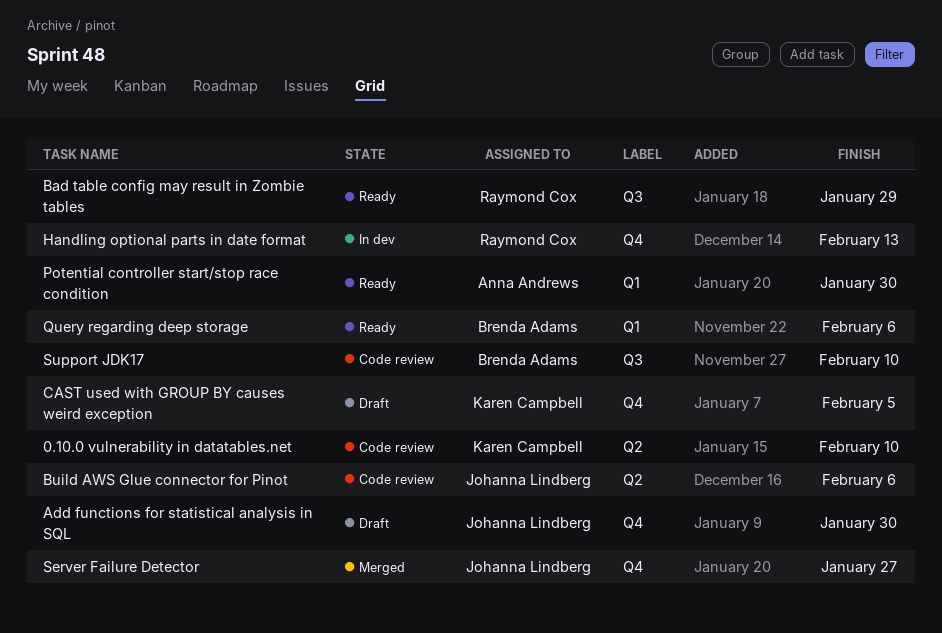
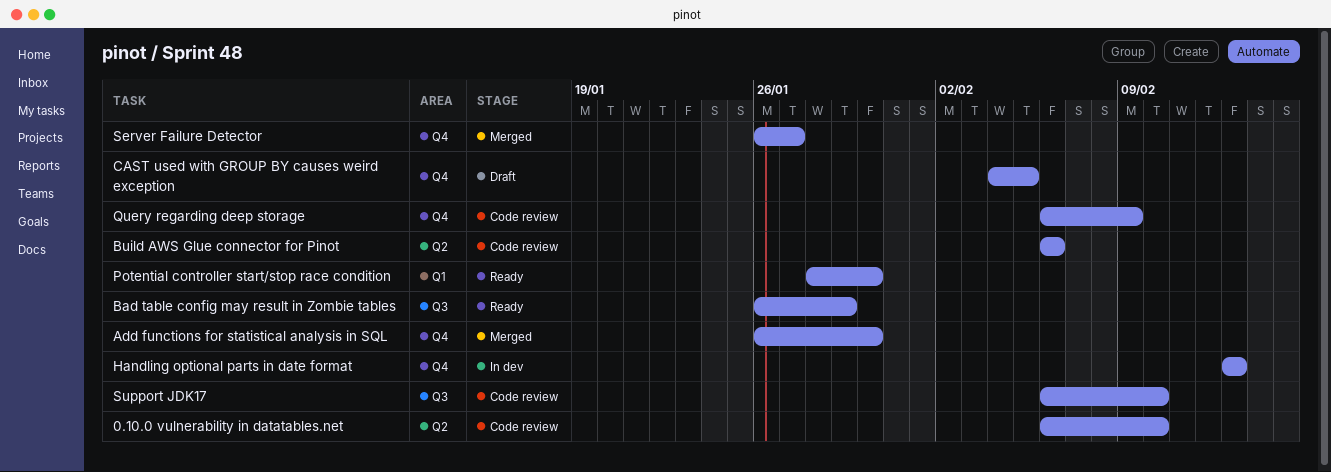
Add functions for statistical analysis in SQL, status: Draft -> Merged
Query regarding deep storage, status: Ready -> Code review
Query regarding deep storage, label: Q1 -> Q4
Query regarding deep storage, due: Feb 6 -> Feb 9

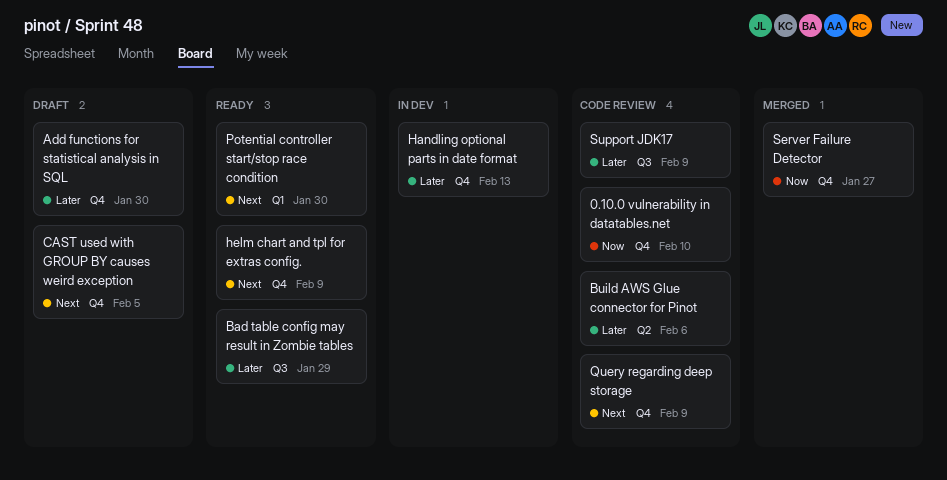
0.10.0 vulnerability in datatables.net, label: Q2 -> Q4
Add functions for statistical analysis in SQL, status: Merged -> Draft
helm chart and tpl for extras config.: none -> present
Support JDK17, due: Feb 10 -> Feb 9

